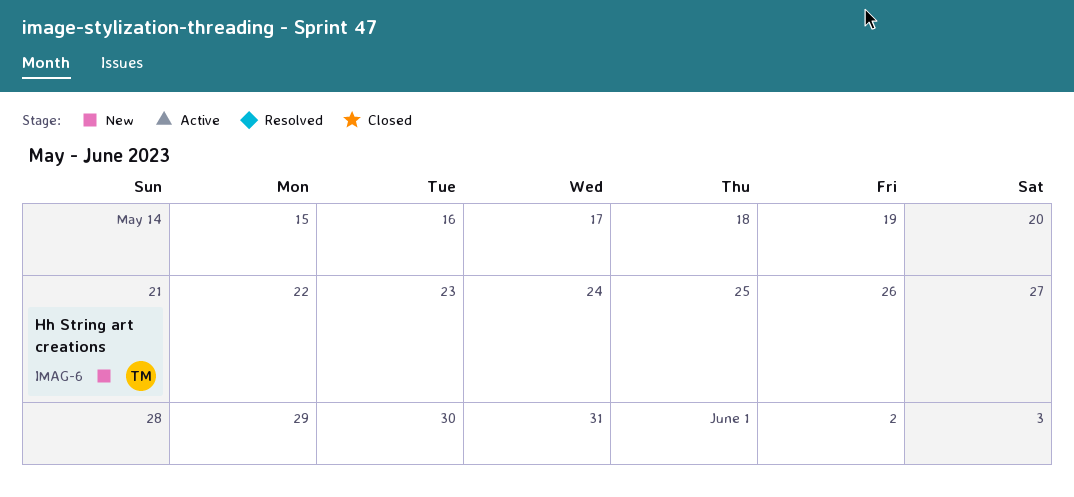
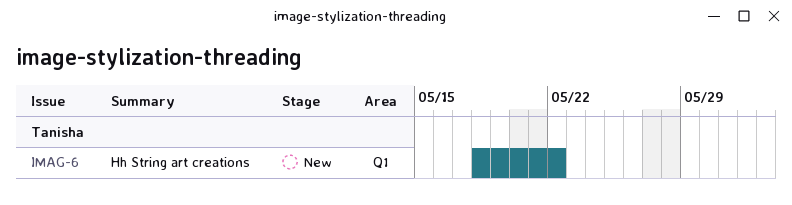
IMAG-6, due: May 21 -> May 22

